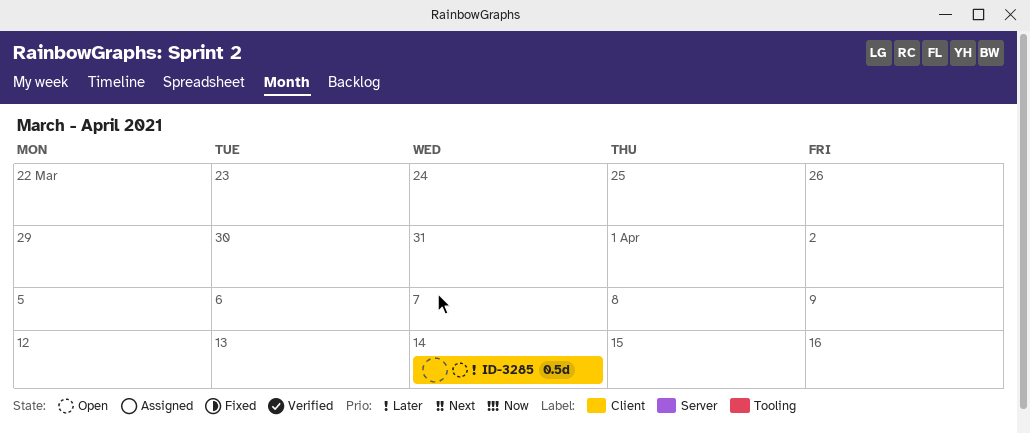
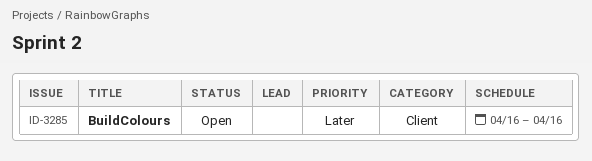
ID-3285, start: Apr 14 -> Apr 16
ID-3285, due: Apr 14 -> Apr 16

